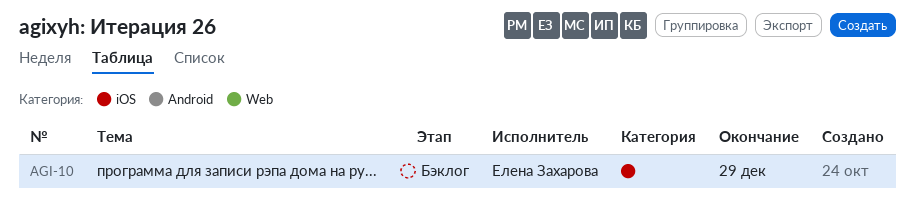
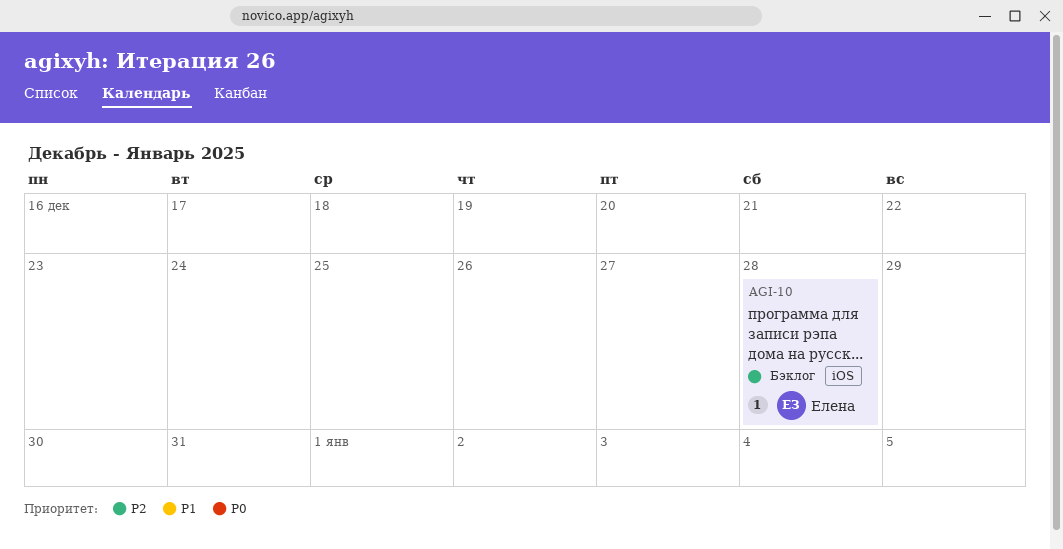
AGI-10, due: Dec 29 -> Dec 28

